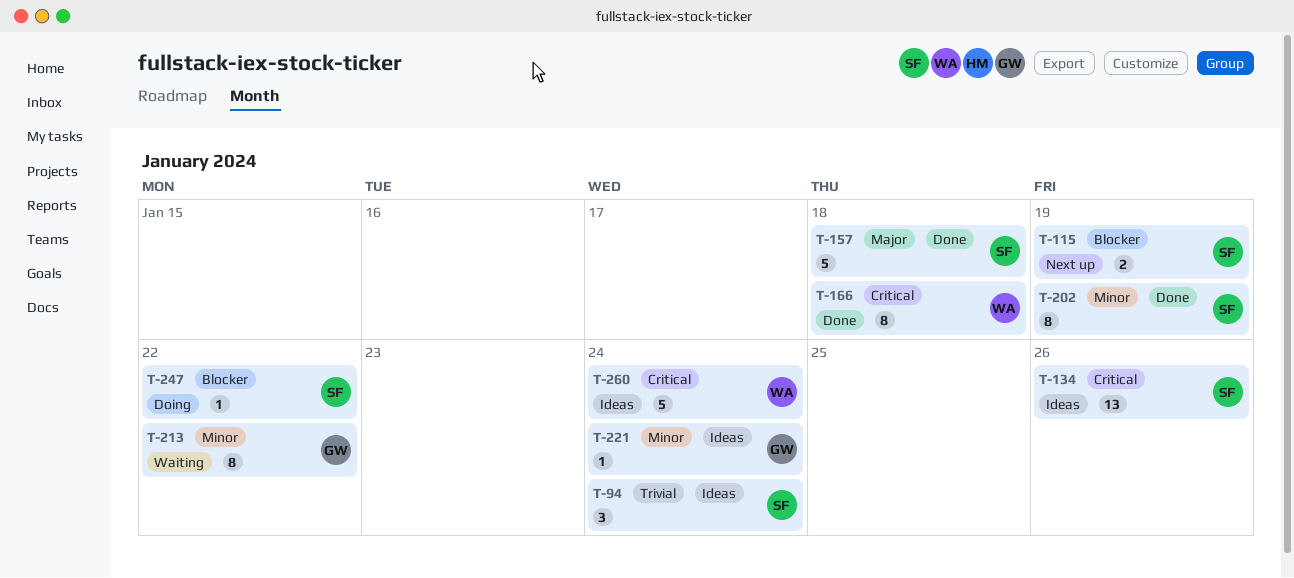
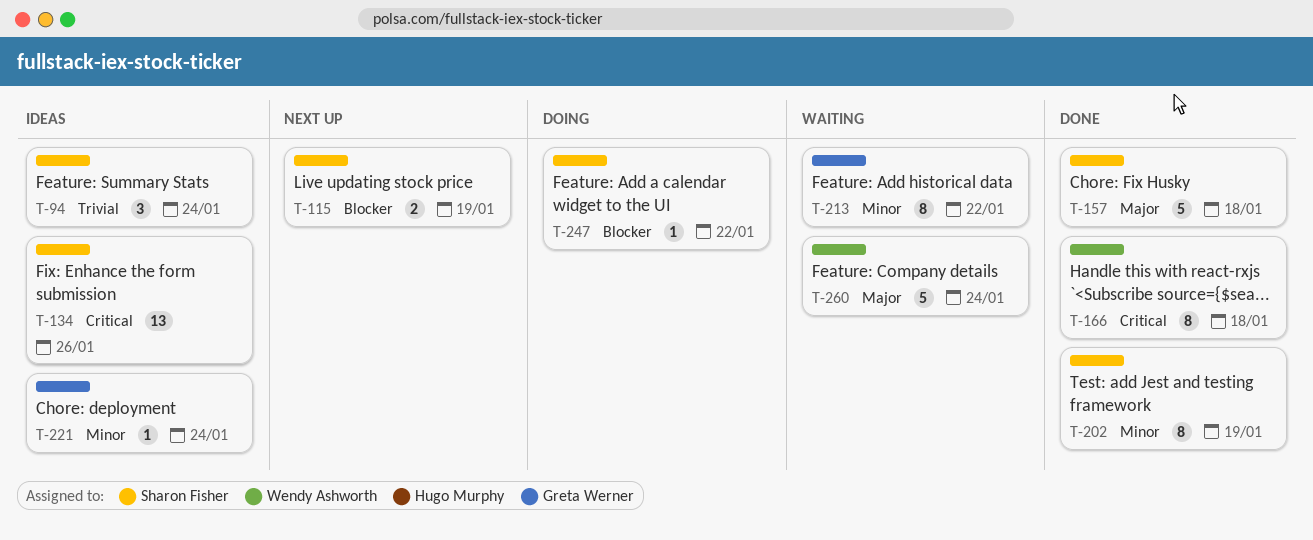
T-260, status: Ideas -> Waiting
T-260, priority: Critical -> Major

